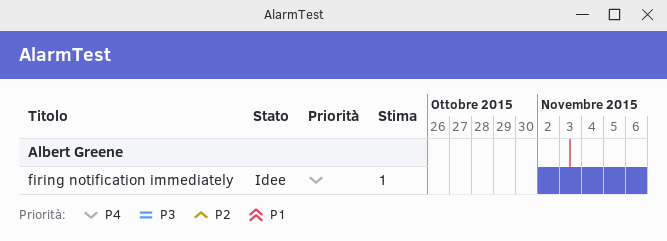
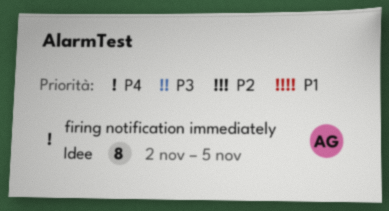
firing notification immediately, estimate: 1 -> 8
firing notification immediately, due: Nov 6 -> Nov 5

